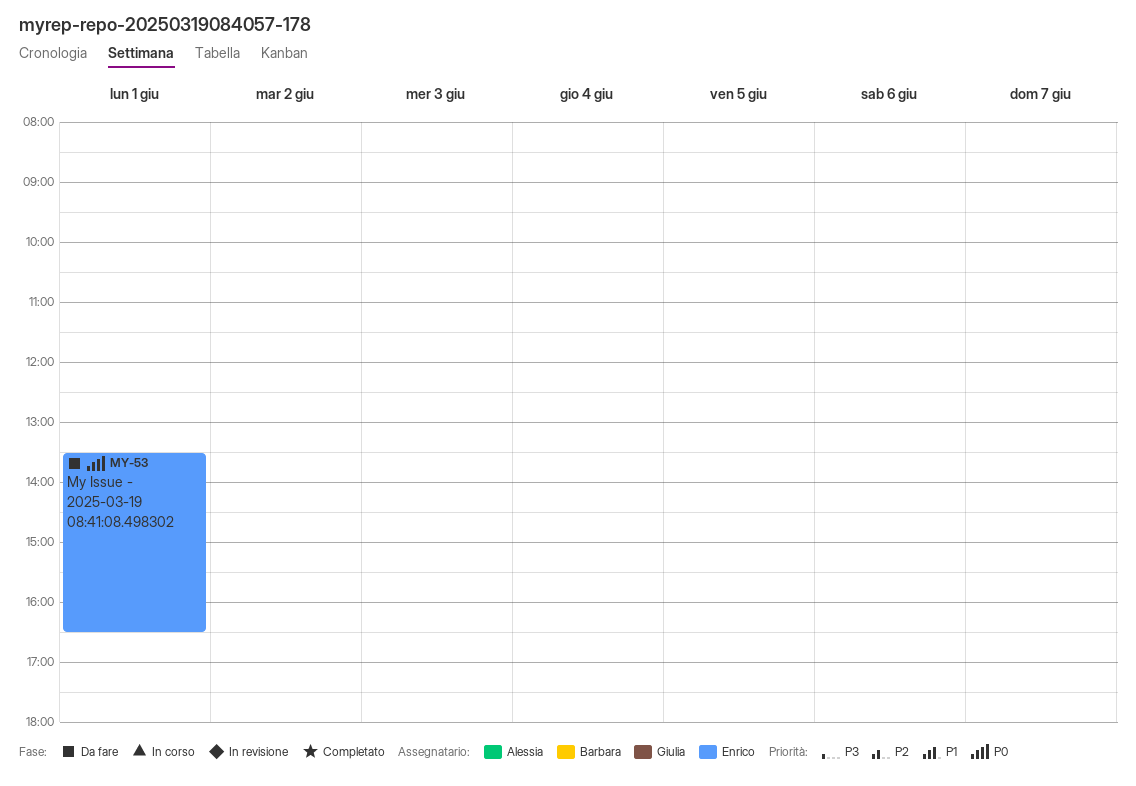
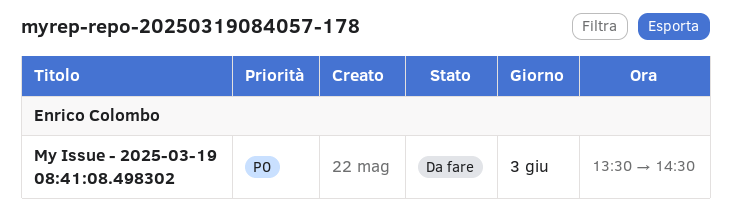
My Issue - 2025-03-19 08:41:08.498302, day: Jun 1 -> Jun 3
My Issue - 2025-03-19 08:41:08.498302, ends: 16:30 -> 14:30

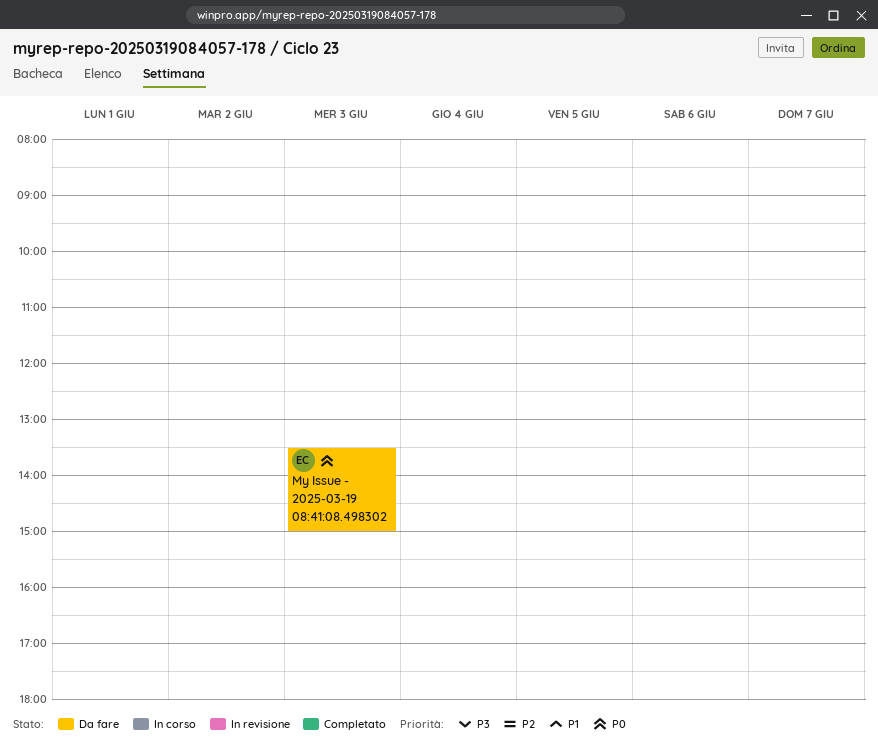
My Issue - 2025-03-19 08:41:08.498302, ends: 14:30 -> 15:00

